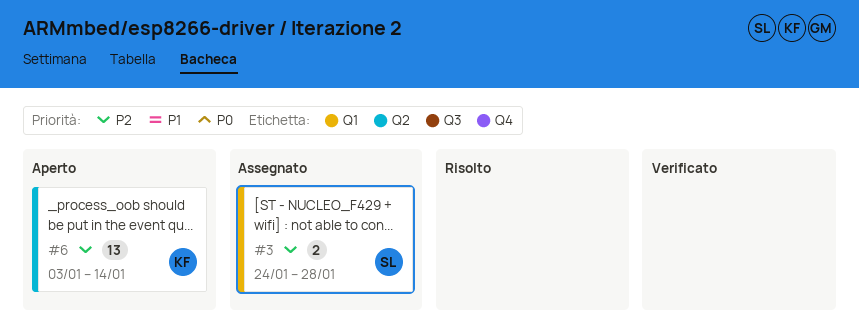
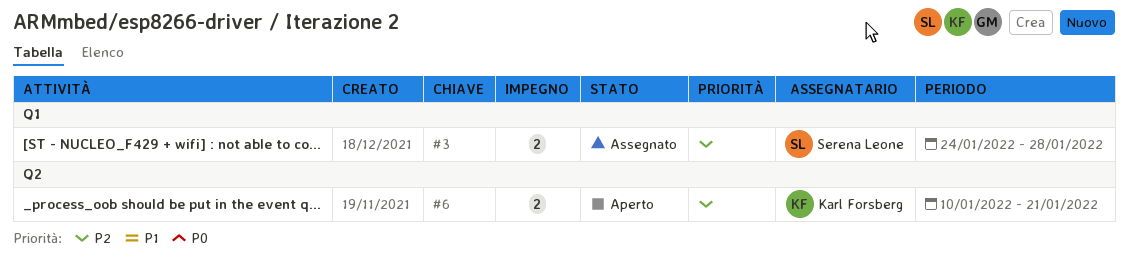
#6, estimate: 13 -> 2
#6, start: Jan 3 -> Jan 10
#6, due: Jan 14 -> Jan 21

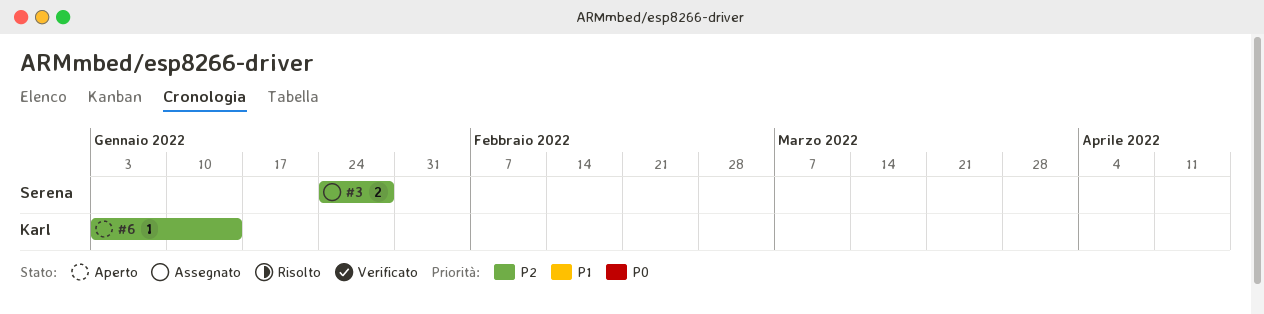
#6, estimate: 2 -> 1
#6, start: Jan 10 -> Jan 3
#6, due: Jan 21 -> Jan 14

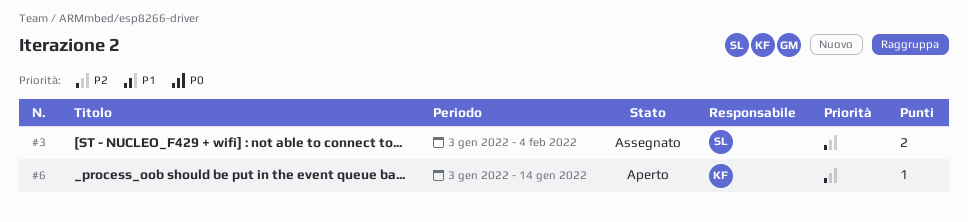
#3, start: Jan 24 -> Jan 3
#3, due: Jan 28 -> Feb 4

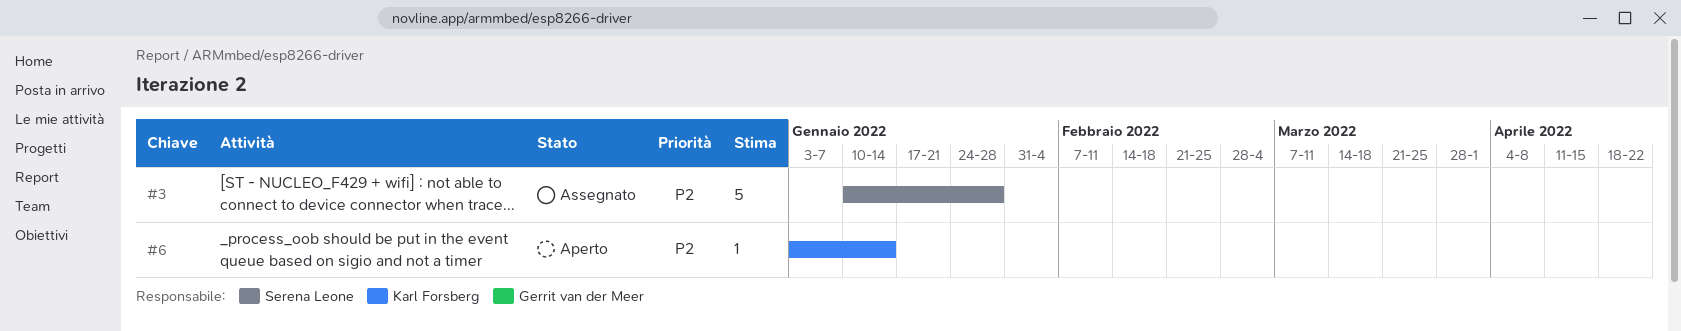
#3, estimate: 2 -> 5
#3, start: Jan 3 -> Jan 10
#3, due: Feb 4 -> Jan 28

